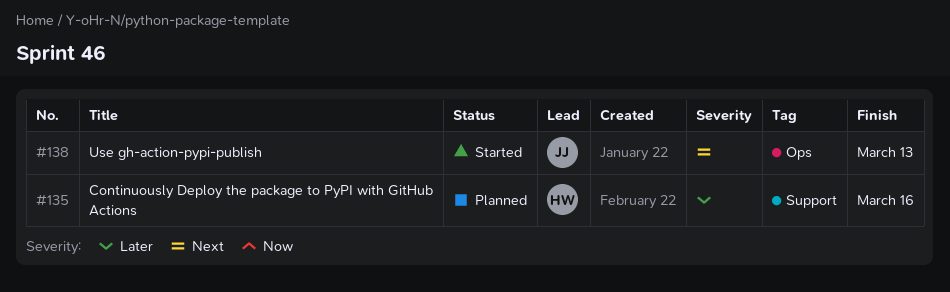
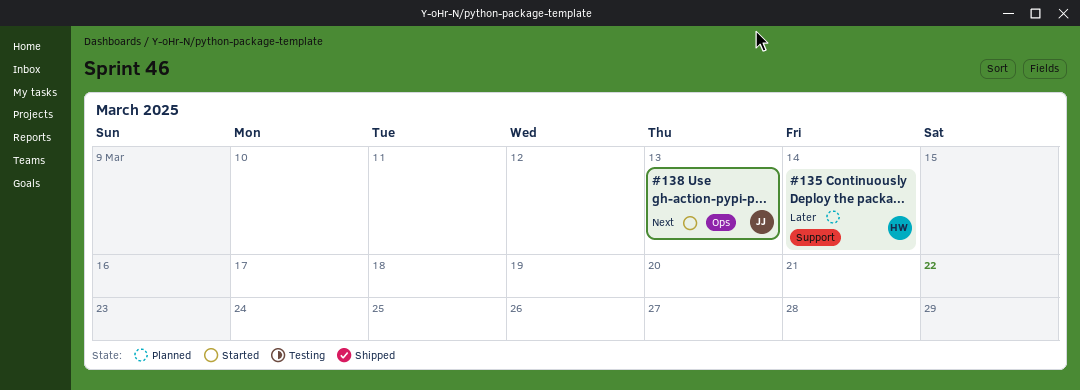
#135, due: Mar 16 -> Mar 14

